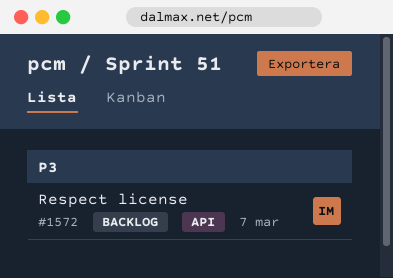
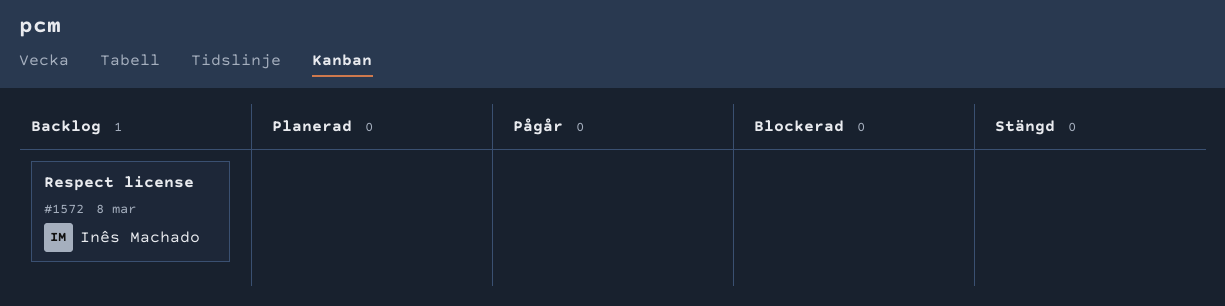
#1572, due: Mar 7 -> Mar 8

